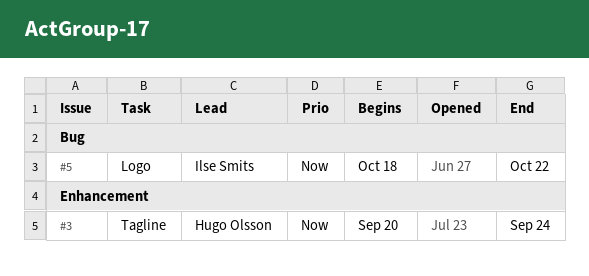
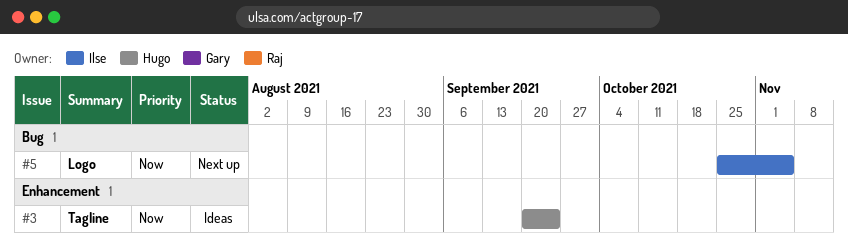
#5, start: Oct 18 -> Oct 25
#5, due: Oct 22 -> Nov 5

